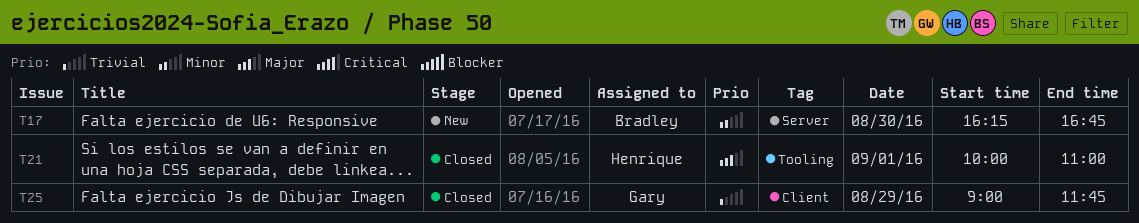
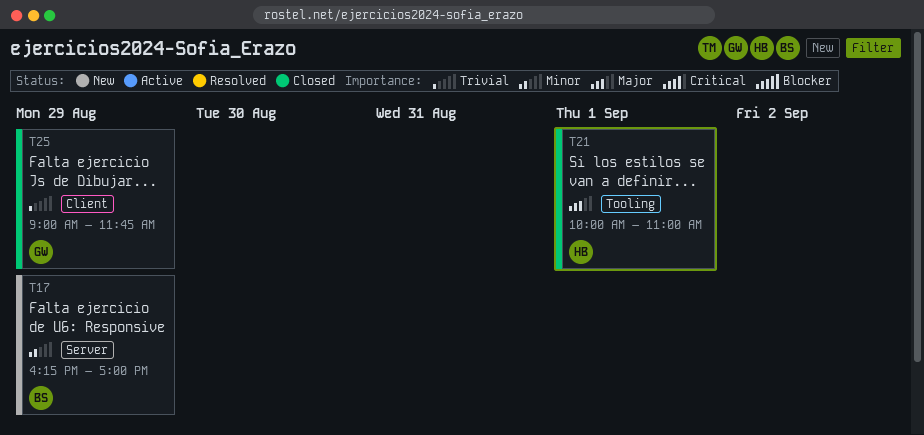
T17, day: Aug 30 -> Aug 29
T17, ends: 16:45 -> 17:00

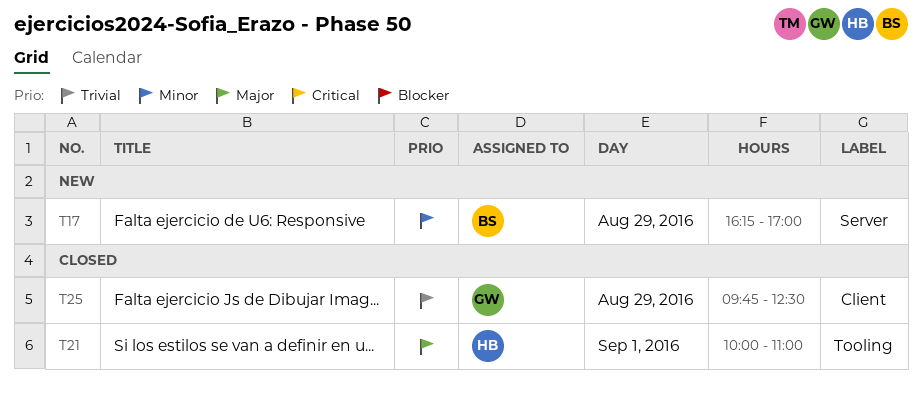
T25, begins: 09:00 -> 09:45
T25, ends: 11:45 -> 12:30

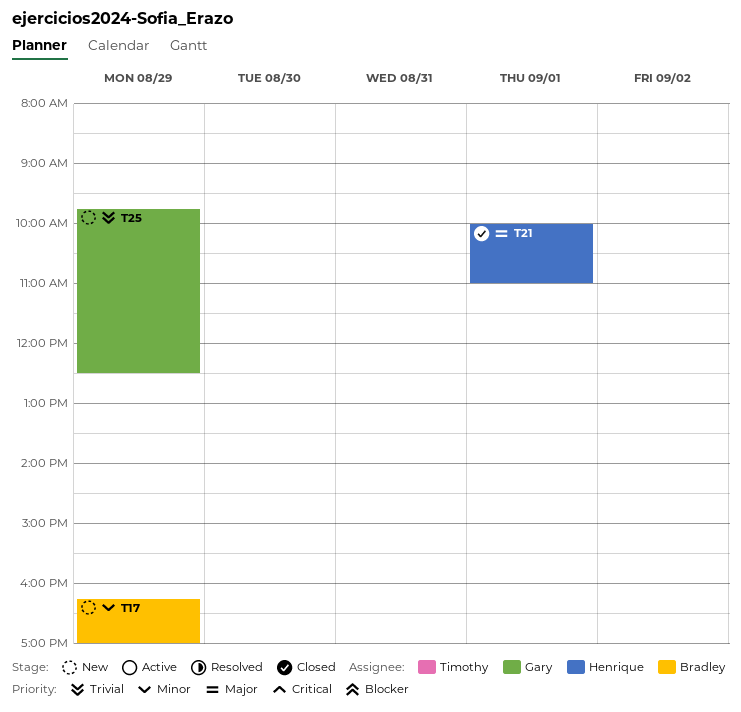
T25, status: Closed -> New

